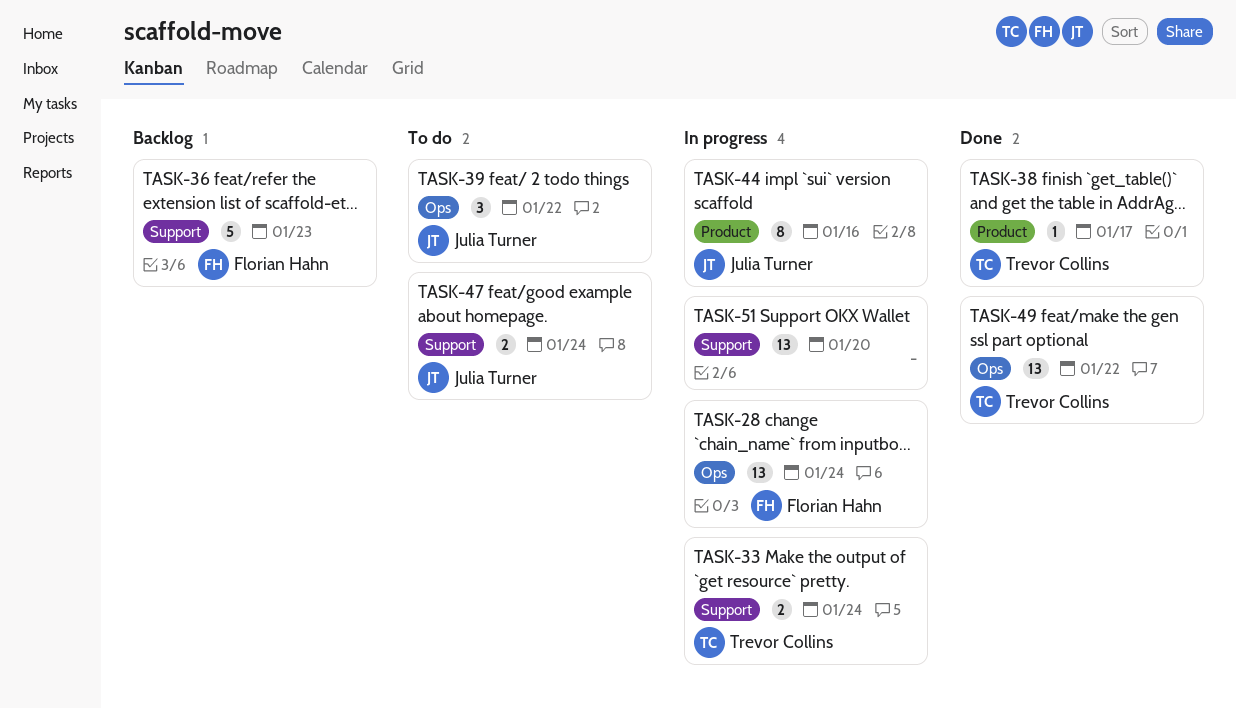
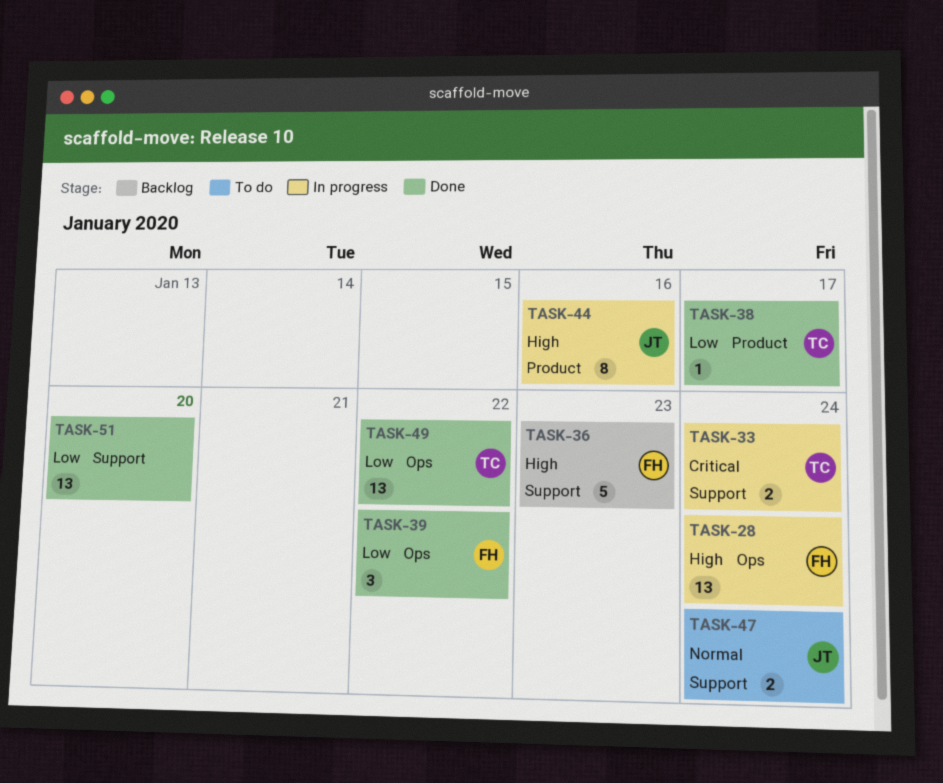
TASK-39, status: To do -> Done
TASK-39, owner: Julia Turner -> Florian Hahn
TASK-51, status: In progress -> Done

